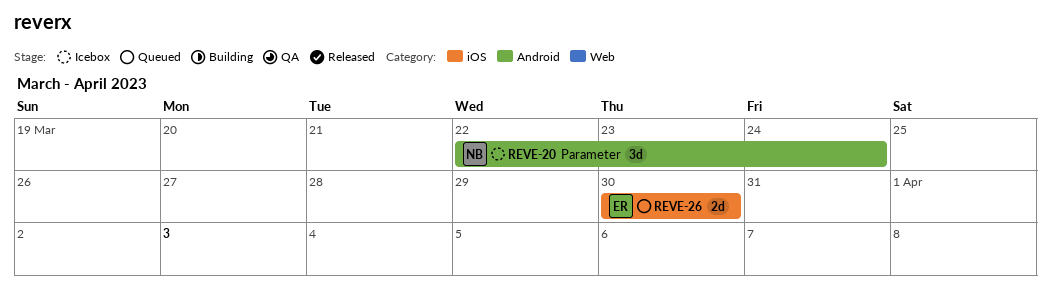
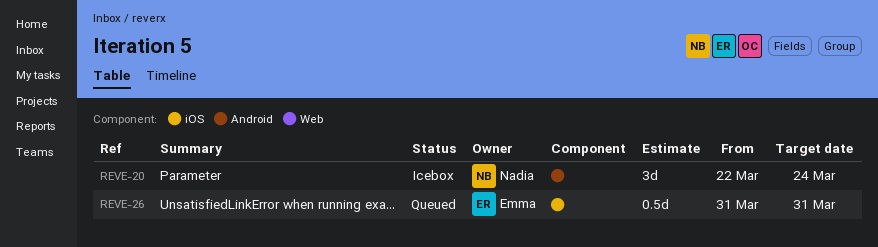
REVE-26, estimate: 2d -> 0.5d
REVE-26, start: Mar 30 -> Mar 31
REVE-26, due: Mar 30 -> Mar 31

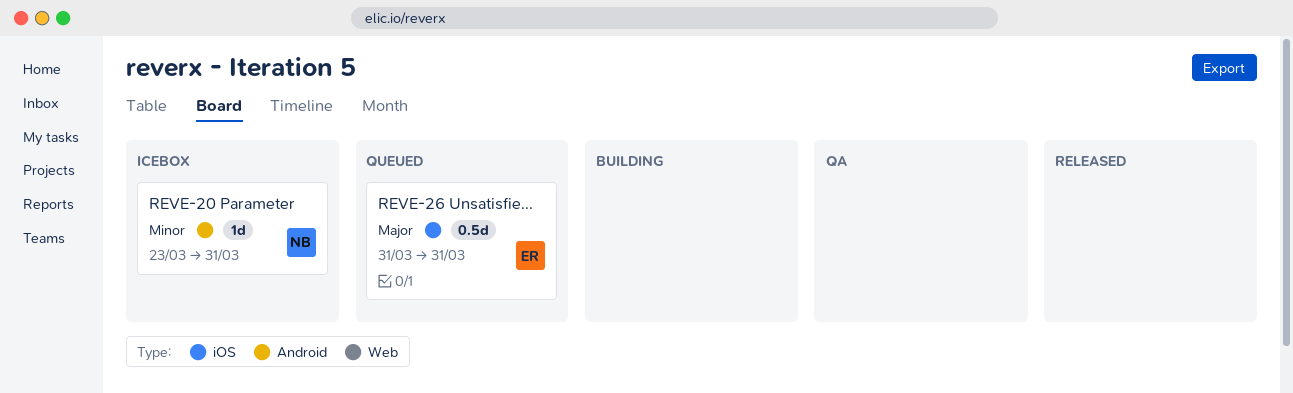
REVE-20, estimate: 3d -> 1d
REVE-20, start: Mar 22 -> Mar 23
REVE-20, due: Mar 24 -> Mar 31

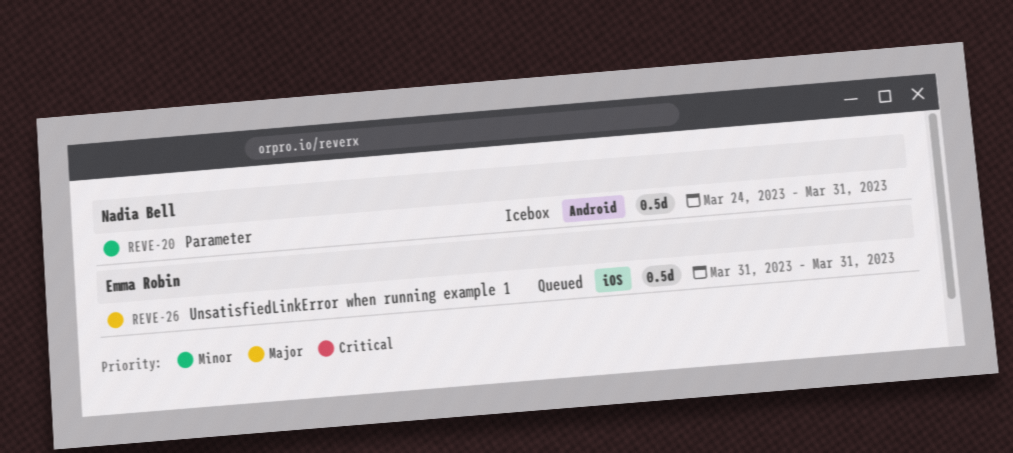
REVE-20, estimate: 1d -> 0.5d
REVE-20, start: Mar 23 -> Mar 24

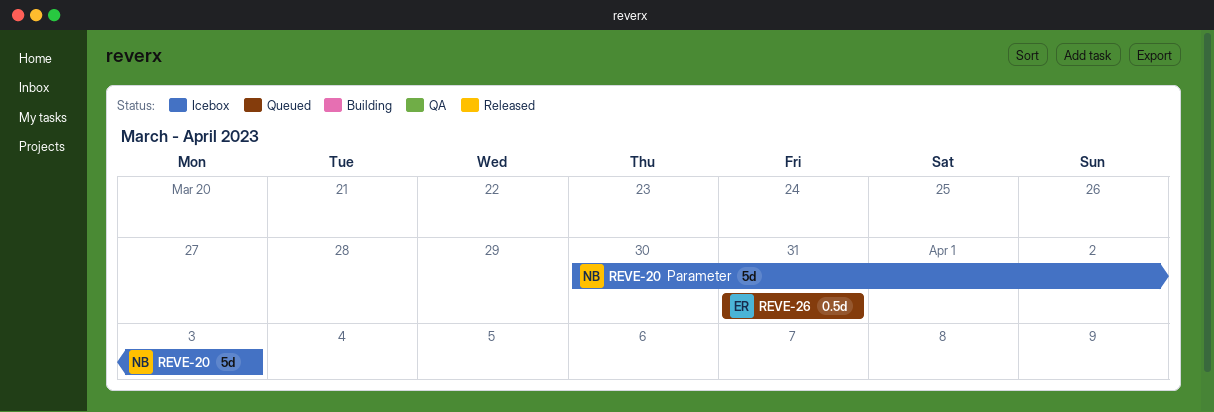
REVE-20, estimate: 0.5d -> 5d
REVE-20, start: Mar 24 -> Mar 30
REVE-20, due: Mar 31 -> Apr 3

